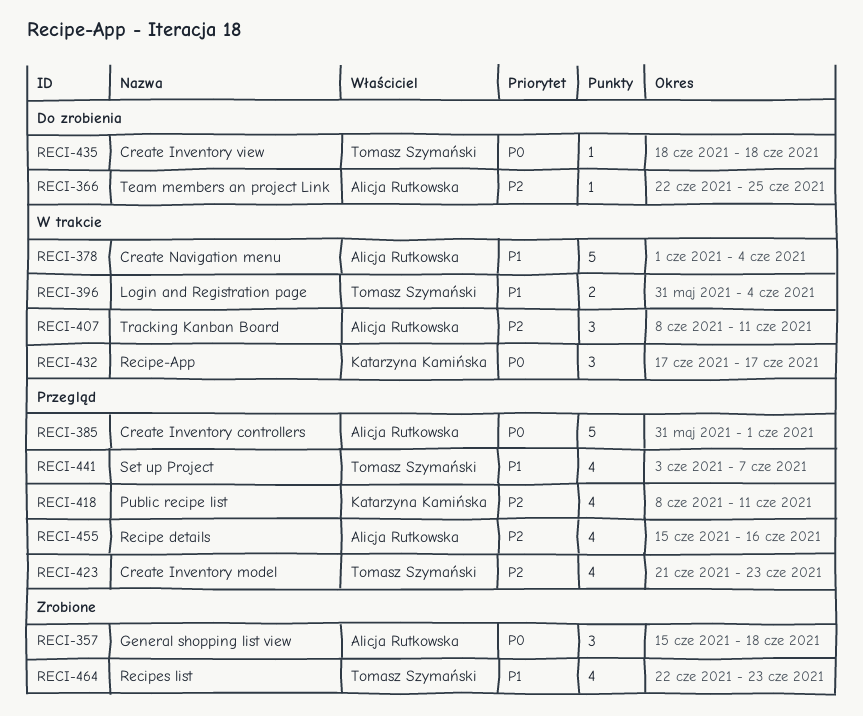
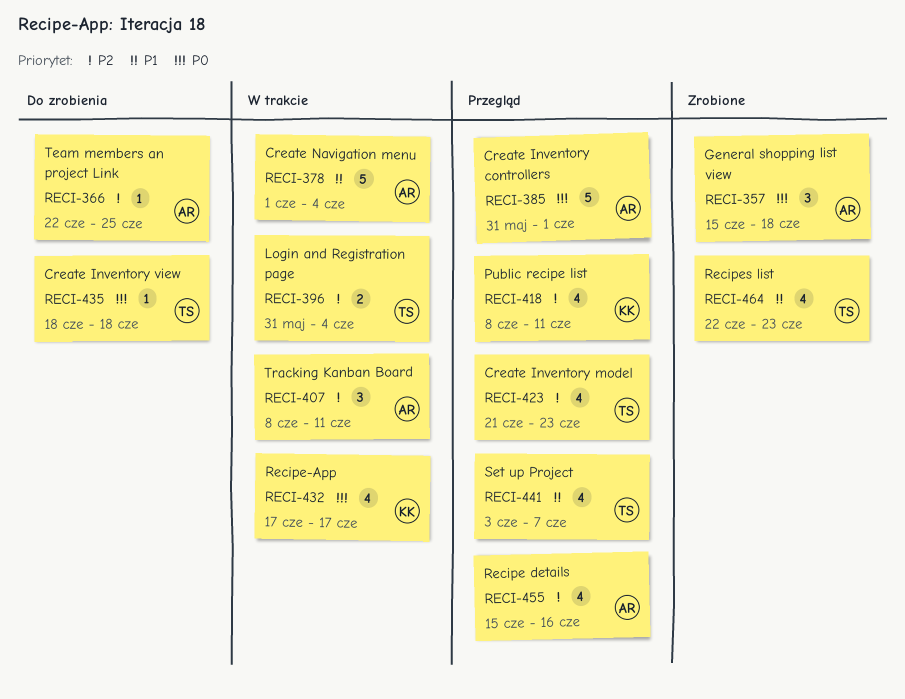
RECI-396, priority: P1 -> P2
RECI-432, estimate: 3 -> 4

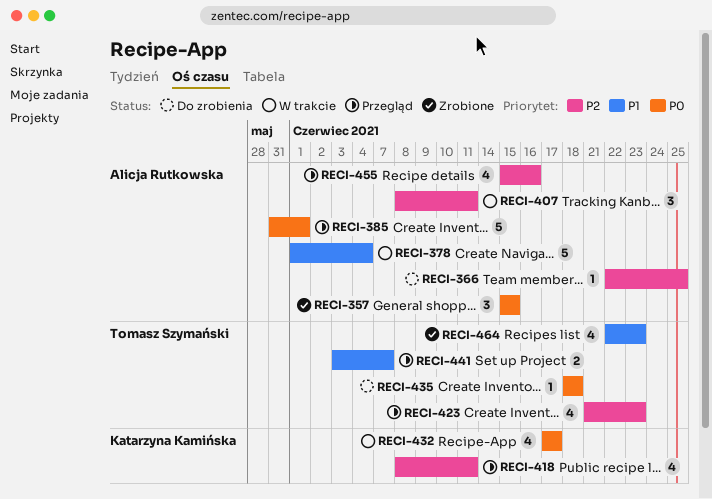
RECI-357, due: Jun 18 -> Jun 15
RECI-396: present -> none
RECI-441, estimate: 4 -> 2

